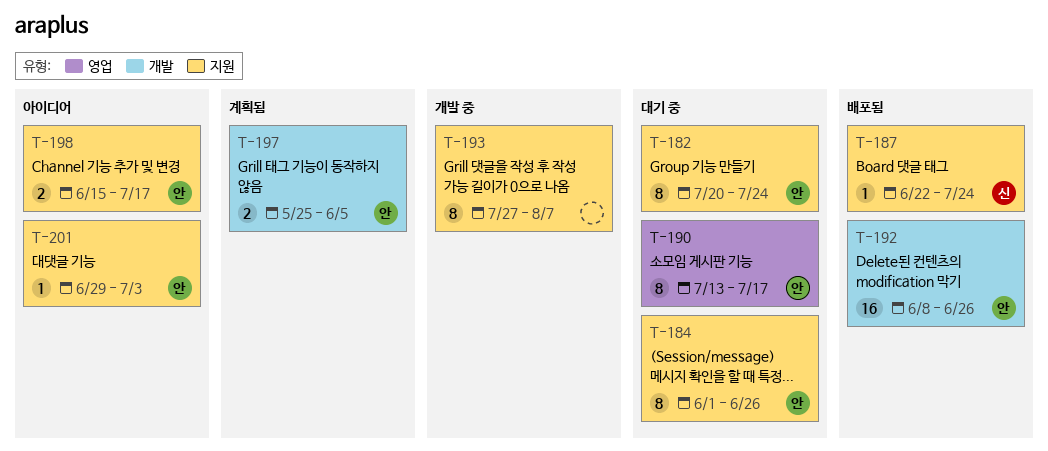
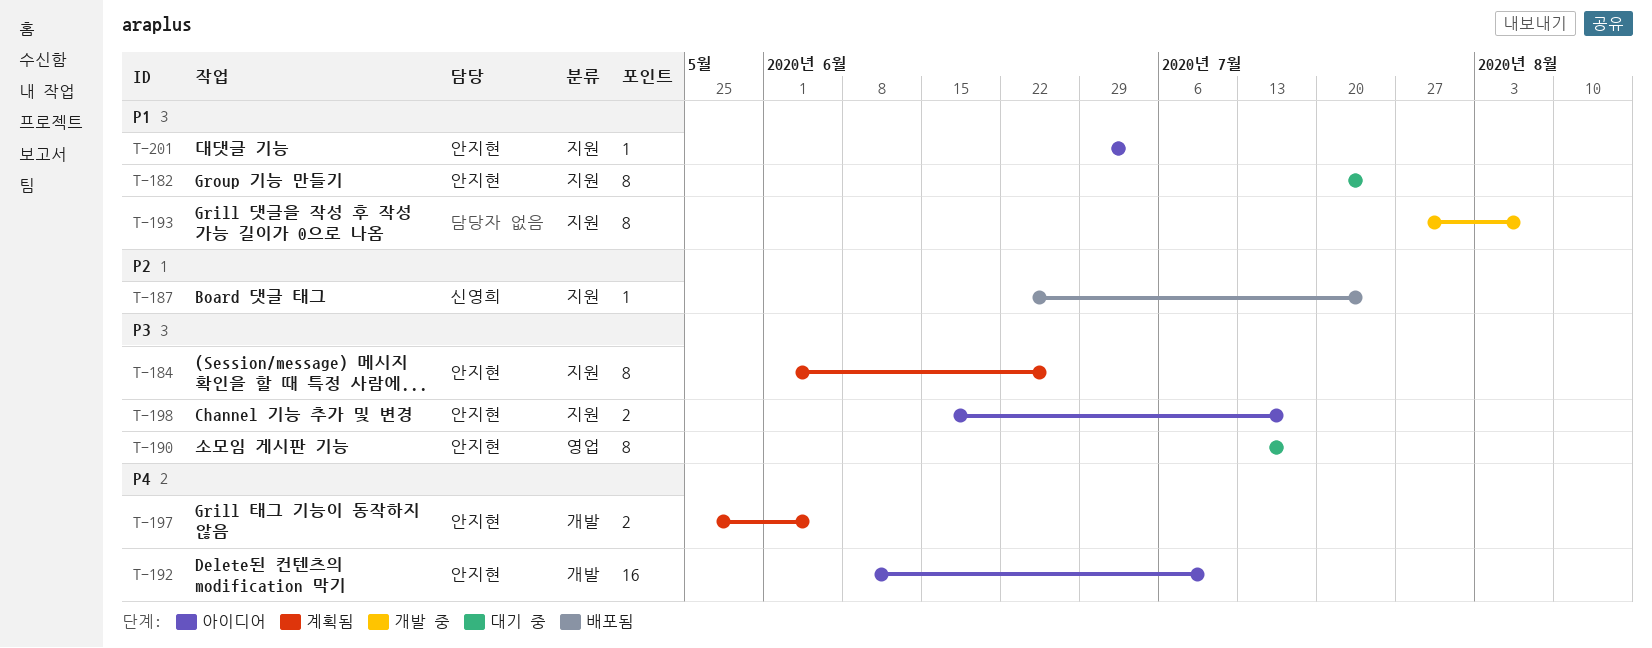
T-184, status: 대기 중 -> 계획됨
T-192, status: 배포됨 -> 아이디어
T-192, due: Jun 26 -> Jul 10

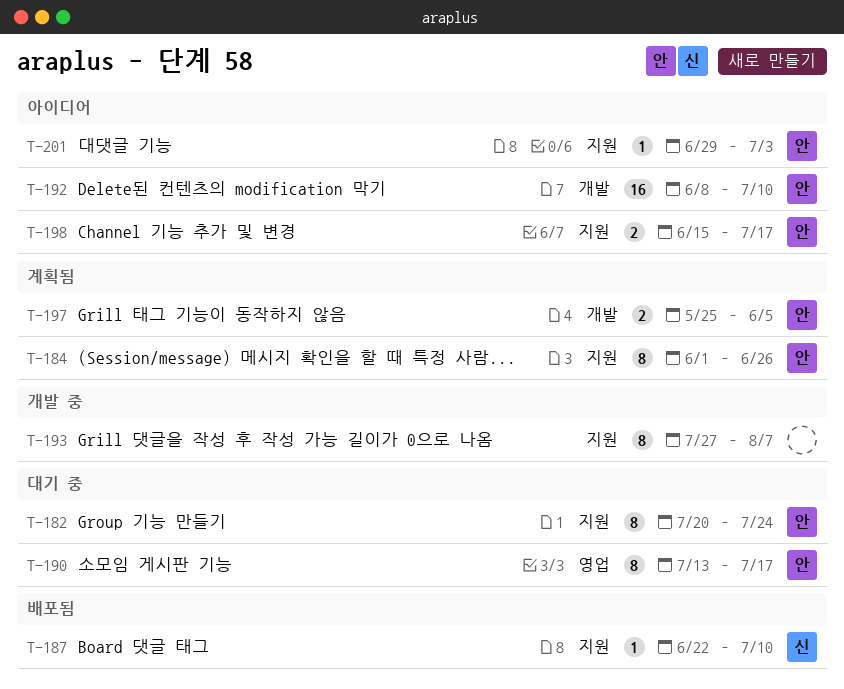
T-187, due: Jul 24 -> Jul 10

